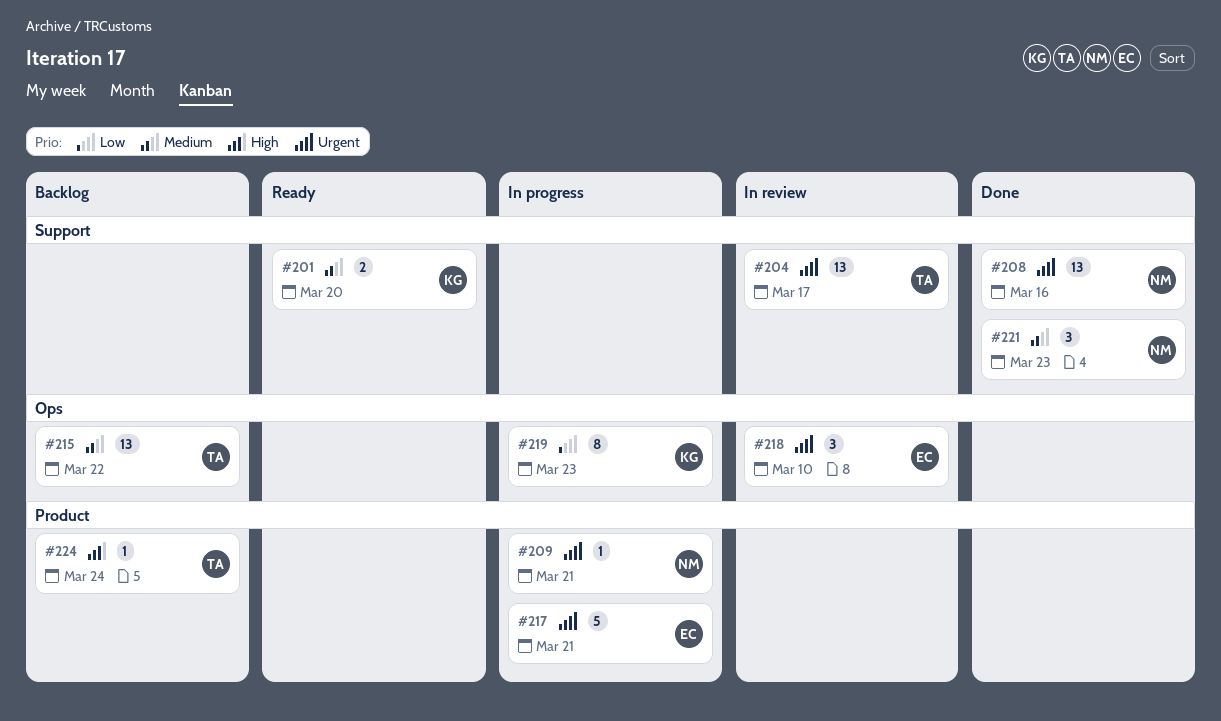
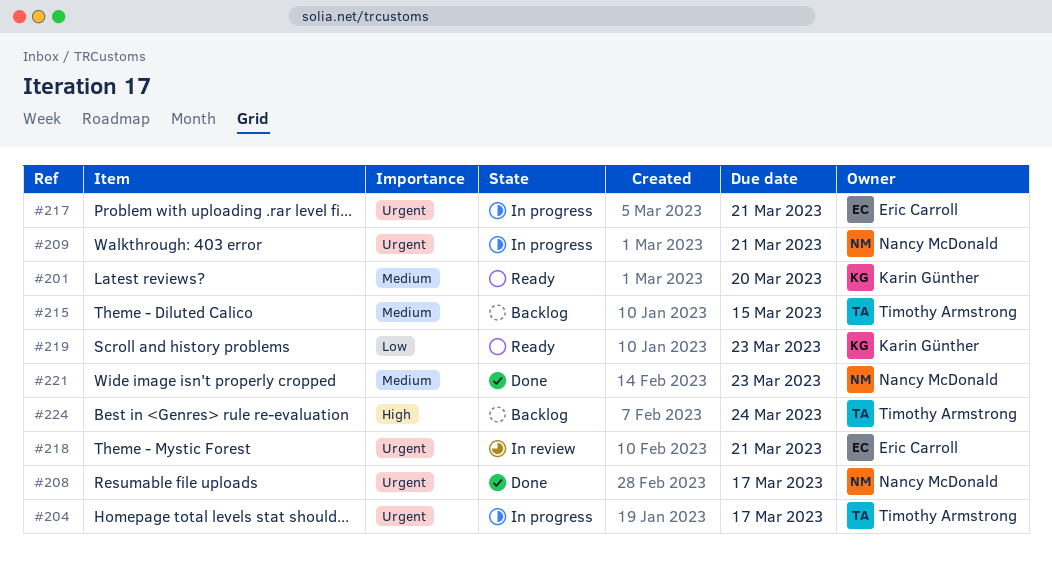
#204, status: In review -> In progress
#208, due: Mar 16 -> Mar 17
#215, due: Mar 22 -> Mar 15
#218, due: Mar 10 -> Mar 21
#219, status: In progress -> Ready

